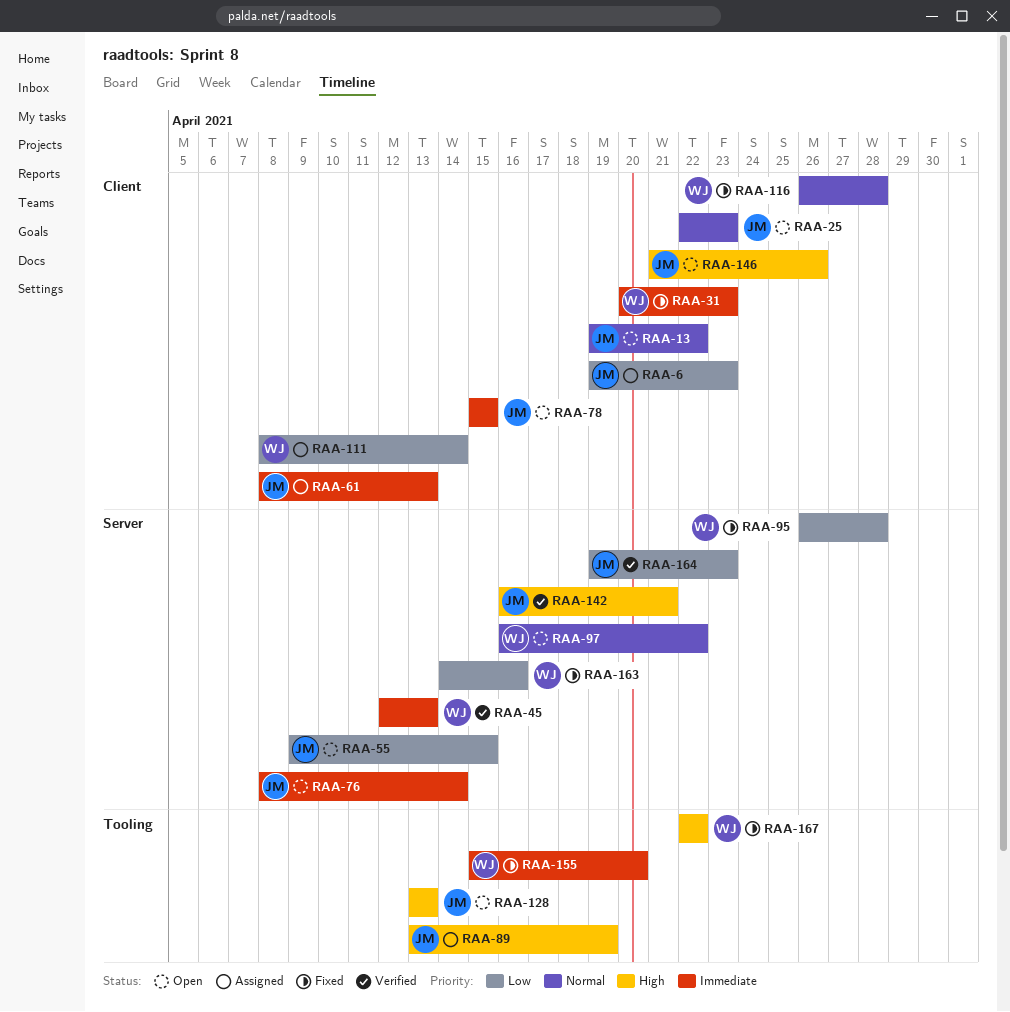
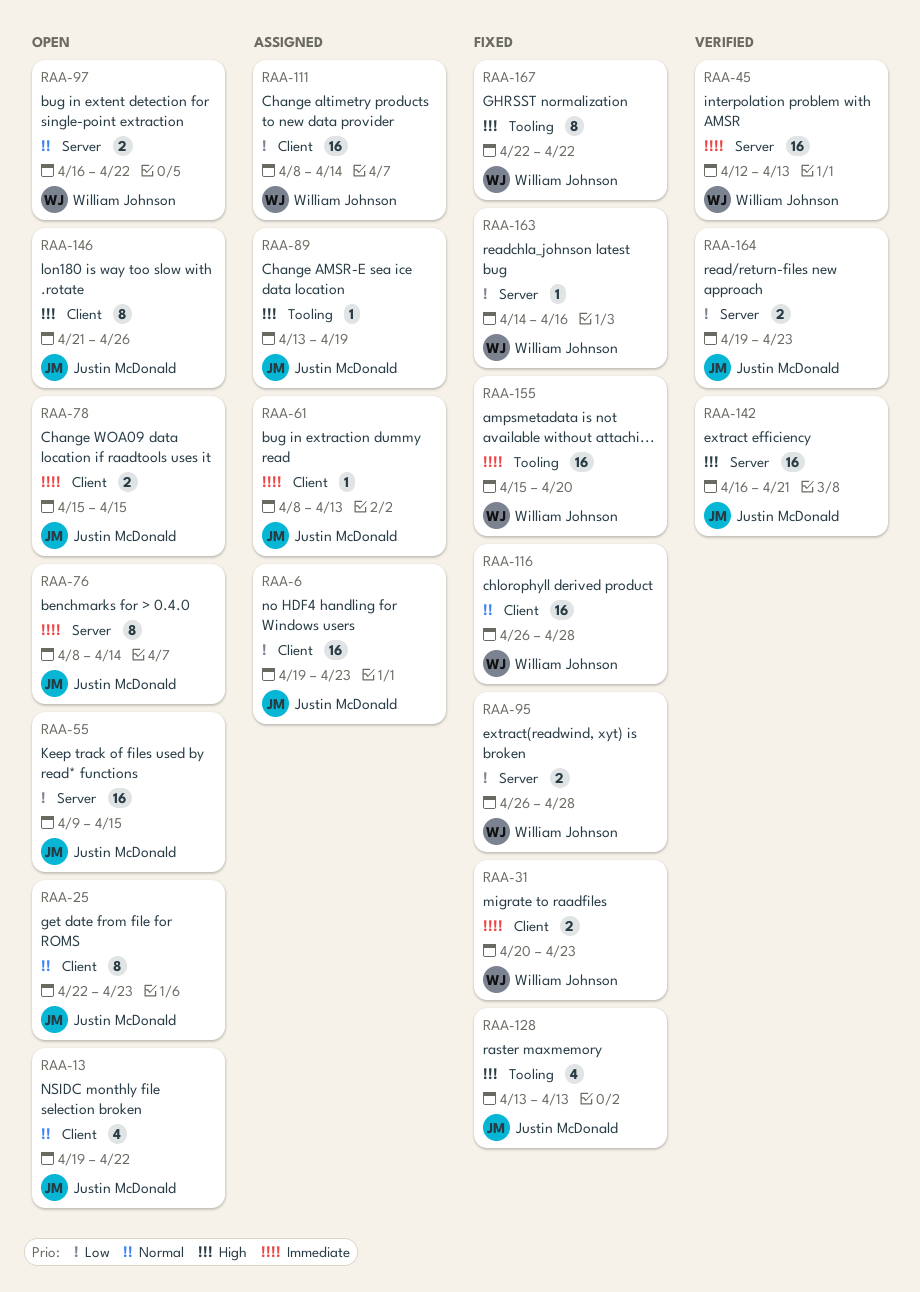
RAA-128, status: Open -> Fixed

